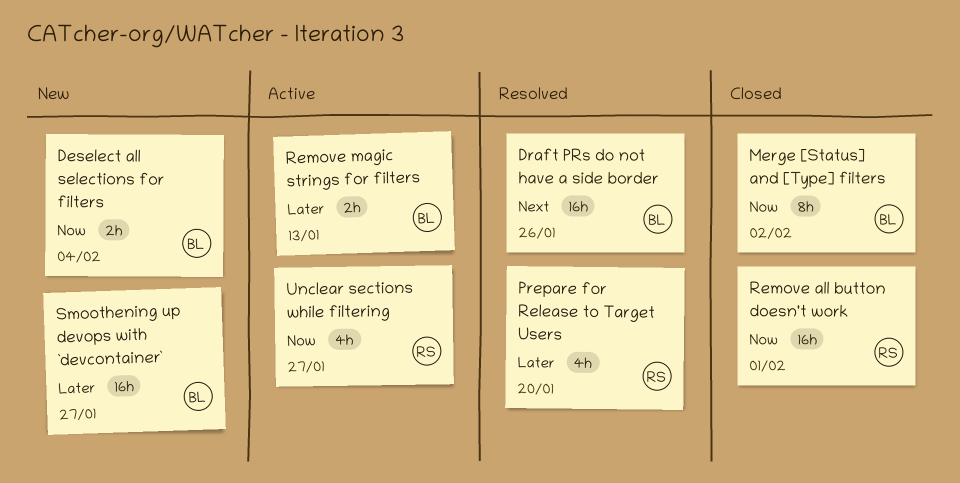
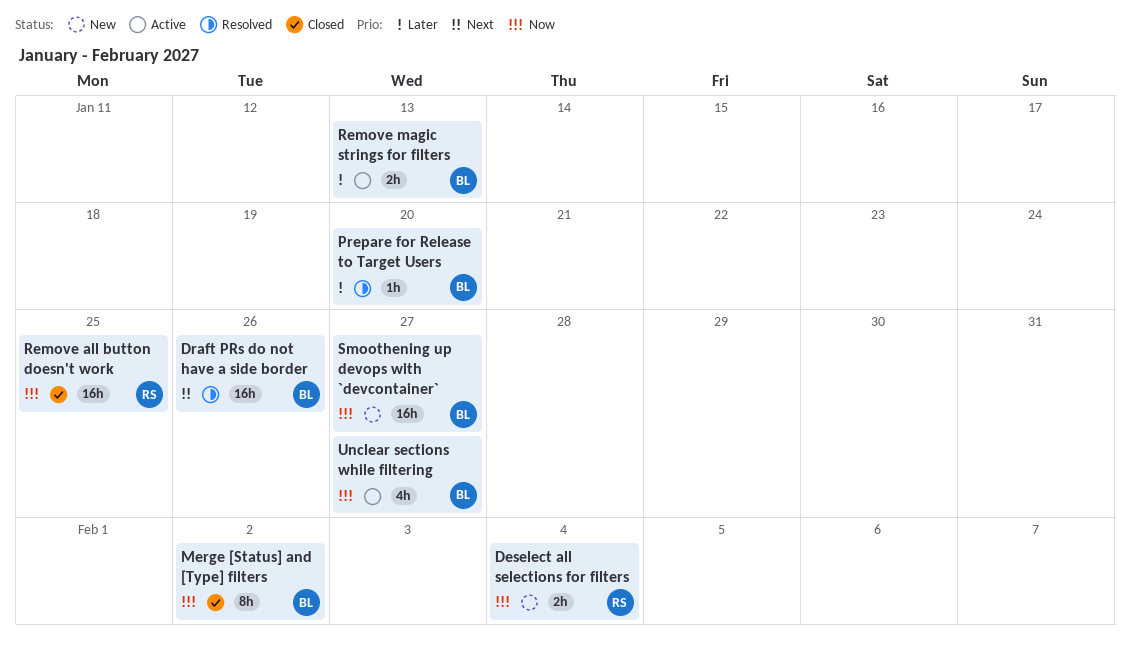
Deselect all selections for filters, owner: BL -> RS
Prepare for Release to Target Users, owner: RS -> BL
Prepare for Release to Target Users, estimate: 4h -> 1h
Remove all button doesn't work, due: Feb 1 -> Jan 25
Smoothening up devops with `devcontainer`, priority: Later -> Now
Unclear sections while filtering, owner: RS -> BL

